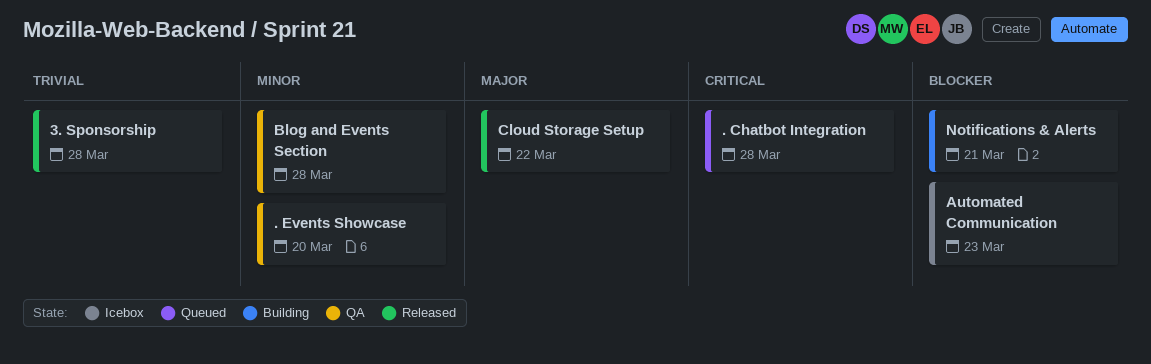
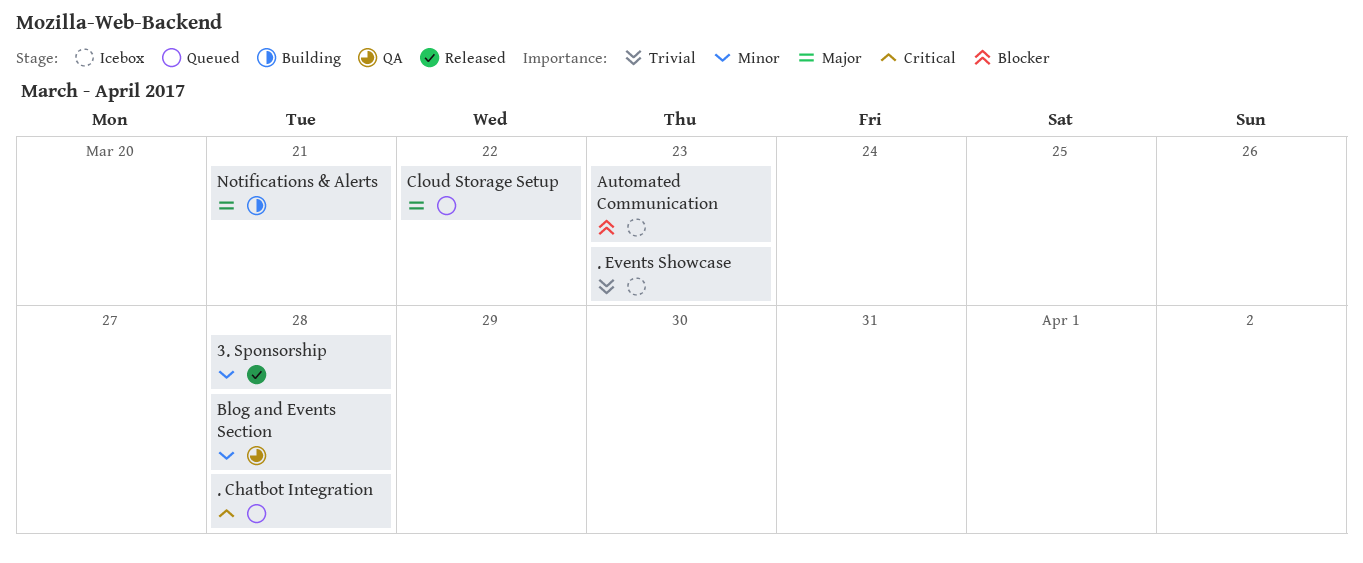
. Events Showcase, status: QA -> Icebox
. Events Showcase, priority: Minor -> Trivial
. Events Showcase, due: Mar 20 -> Mar 23
3. Sponsorship, priority: Trivial -> Minor
Cloud Storage Setup, status: Released -> Queued
Notifications & Alerts, priority: Blocker -> Major

